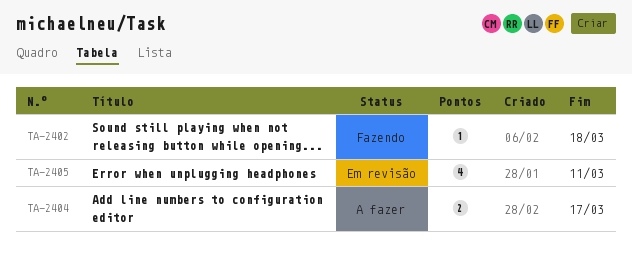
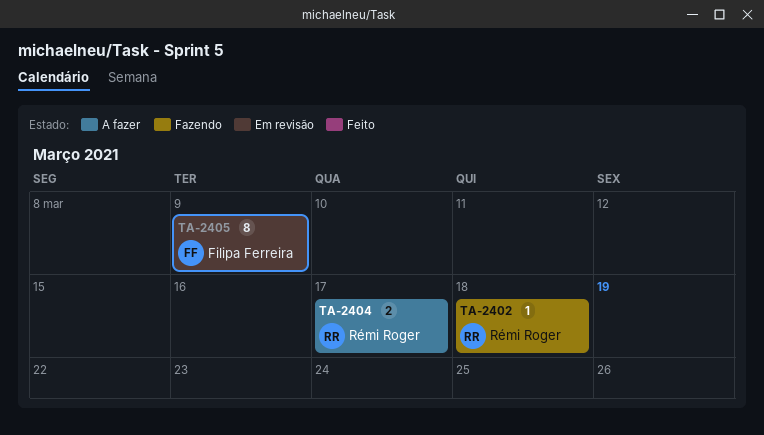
TA-2405, estimate: 4 -> 8
TA-2405, due: Mar 11 -> Mar 9

